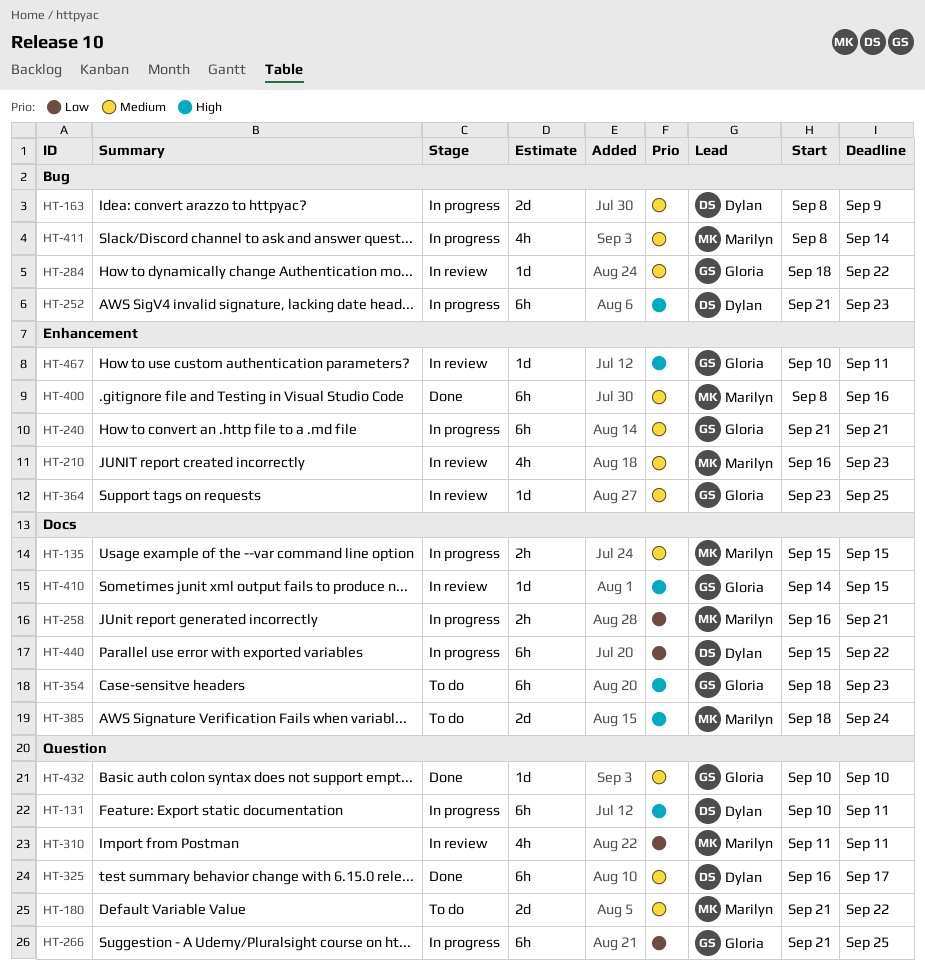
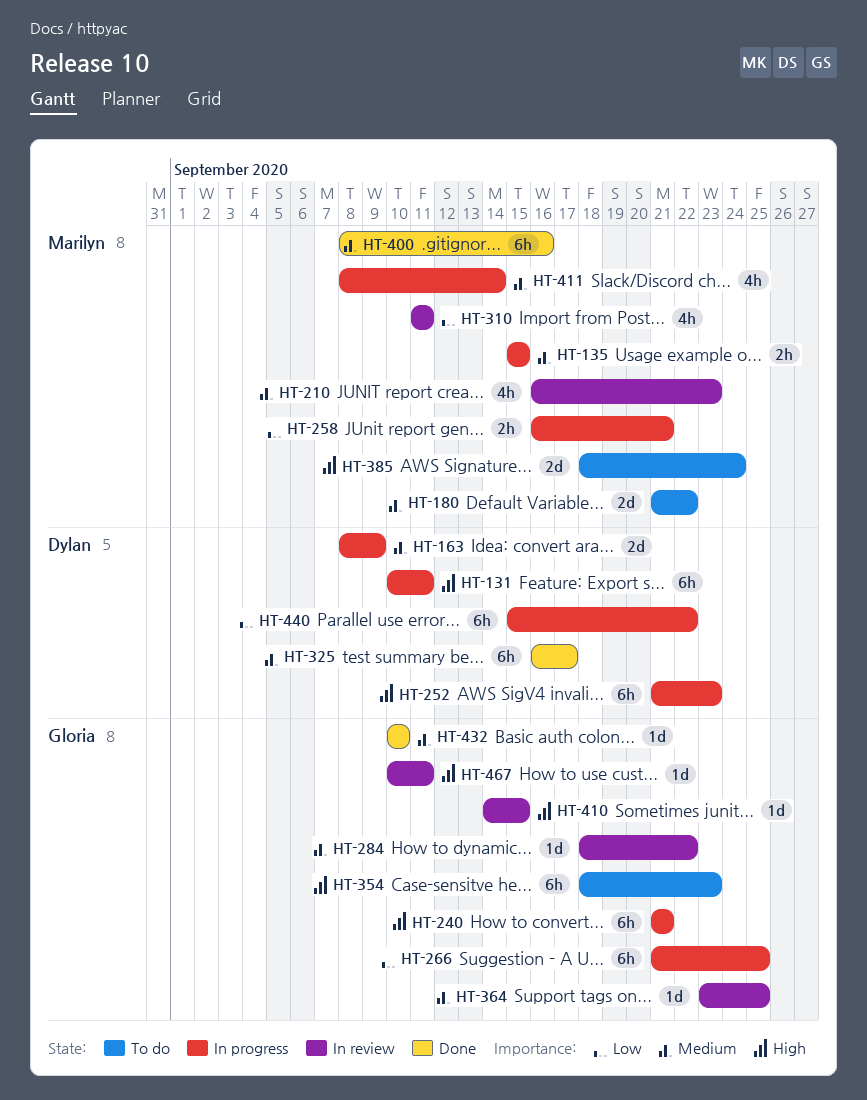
HT-240, priority: Medium -> High

